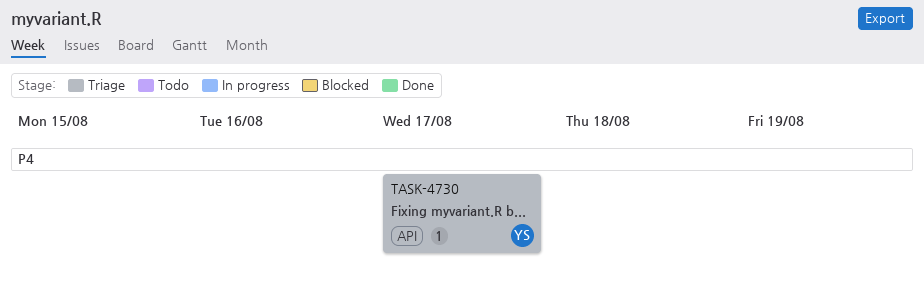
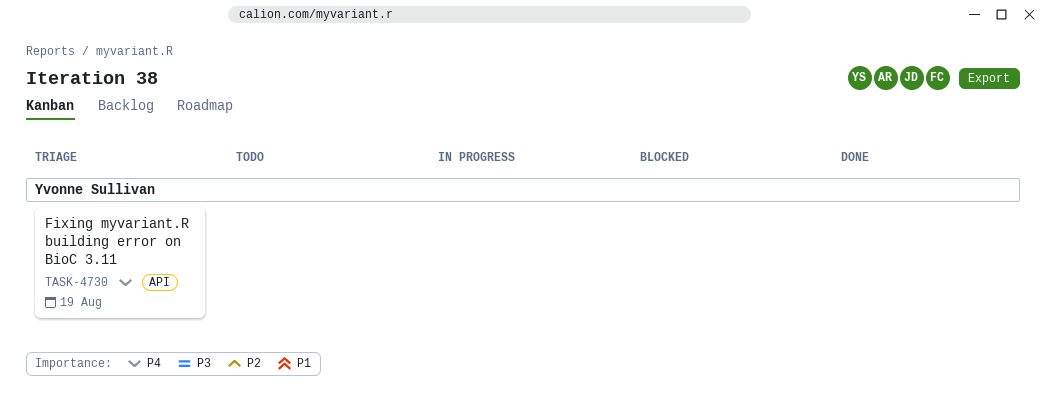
TASK-4730, due: Aug 17 -> Aug 19

